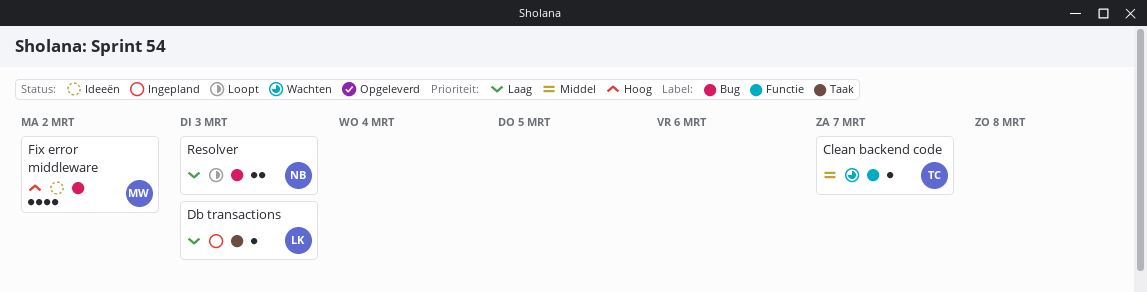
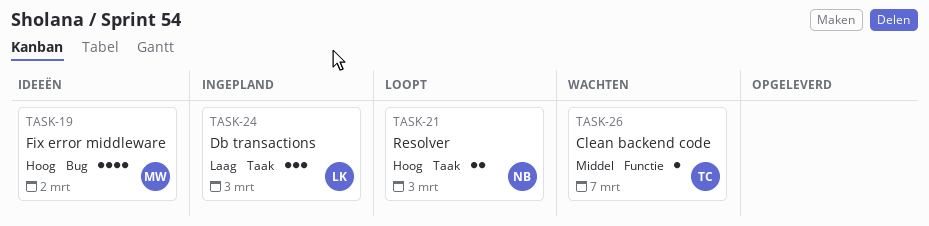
Db transactions, estimate: 1 -> 3
Resolver, priority: Laag -> Hoog
Resolver, label: Bug -> Taak

